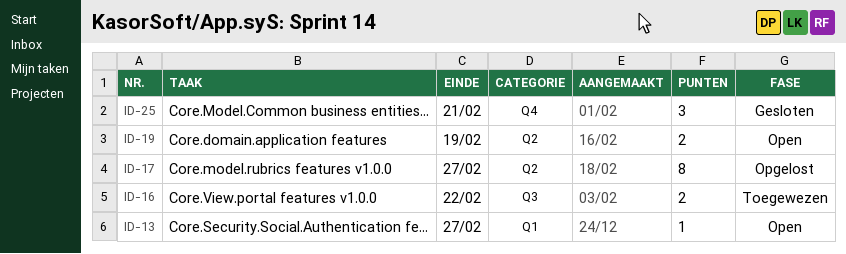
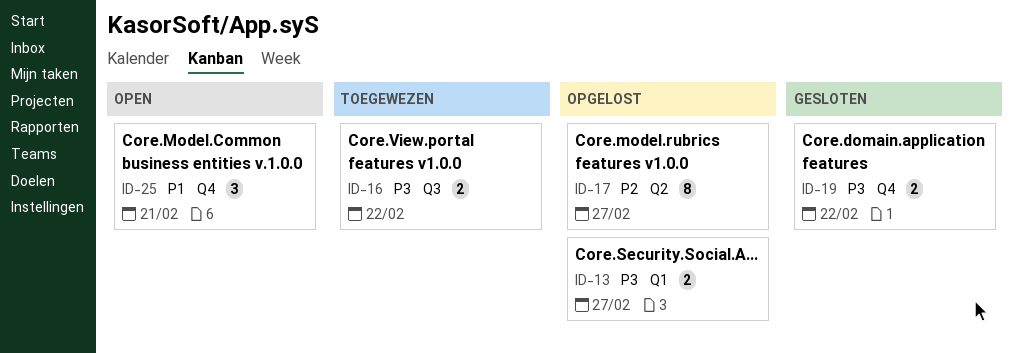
ID-13, status: Open -> Opgelost
ID-13, estimate: 1 -> 2
ID-19, status: Open -> Gesloten
ID-19, label: Q2 -> Q4
ID-19, due: Feb 19 -> Feb 22
ID-25, status: Gesloten -> Open

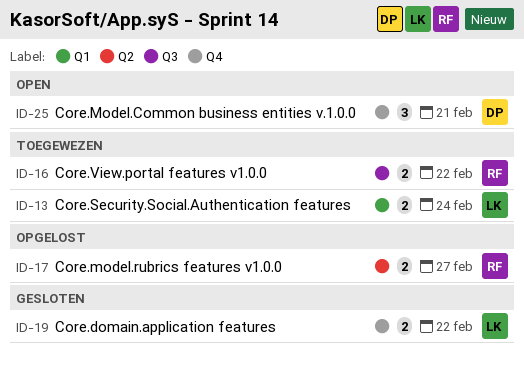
ID-13, status: Opgelost -> Toegewezen
ID-13, due: Feb 27 -> Feb 24
ID-17, estimate: 8 -> 2

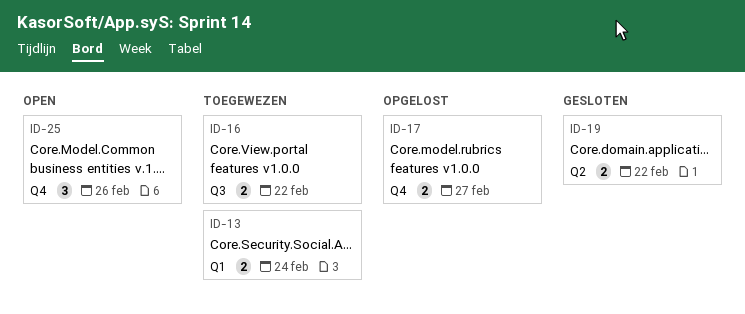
ID-17, label: Q2 -> Q4
ID-19, label: Q4 -> Q2
ID-25, due: Feb 21 -> Feb 26

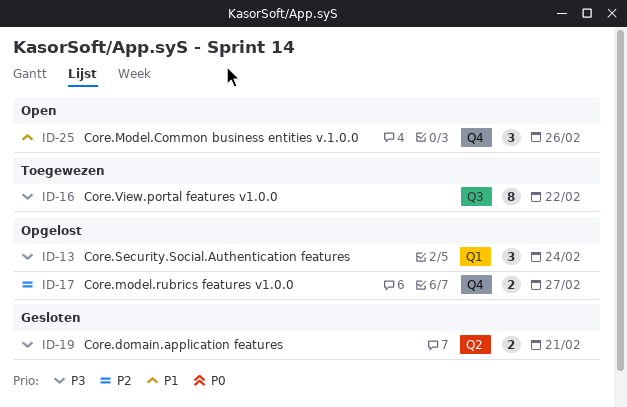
ID-13, status: Toegewezen -> Opgelost
ID-13, estimate: 2 -> 3
ID-16, estimate: 2 -> 8
ID-19, due: Feb 22 -> Feb 21

